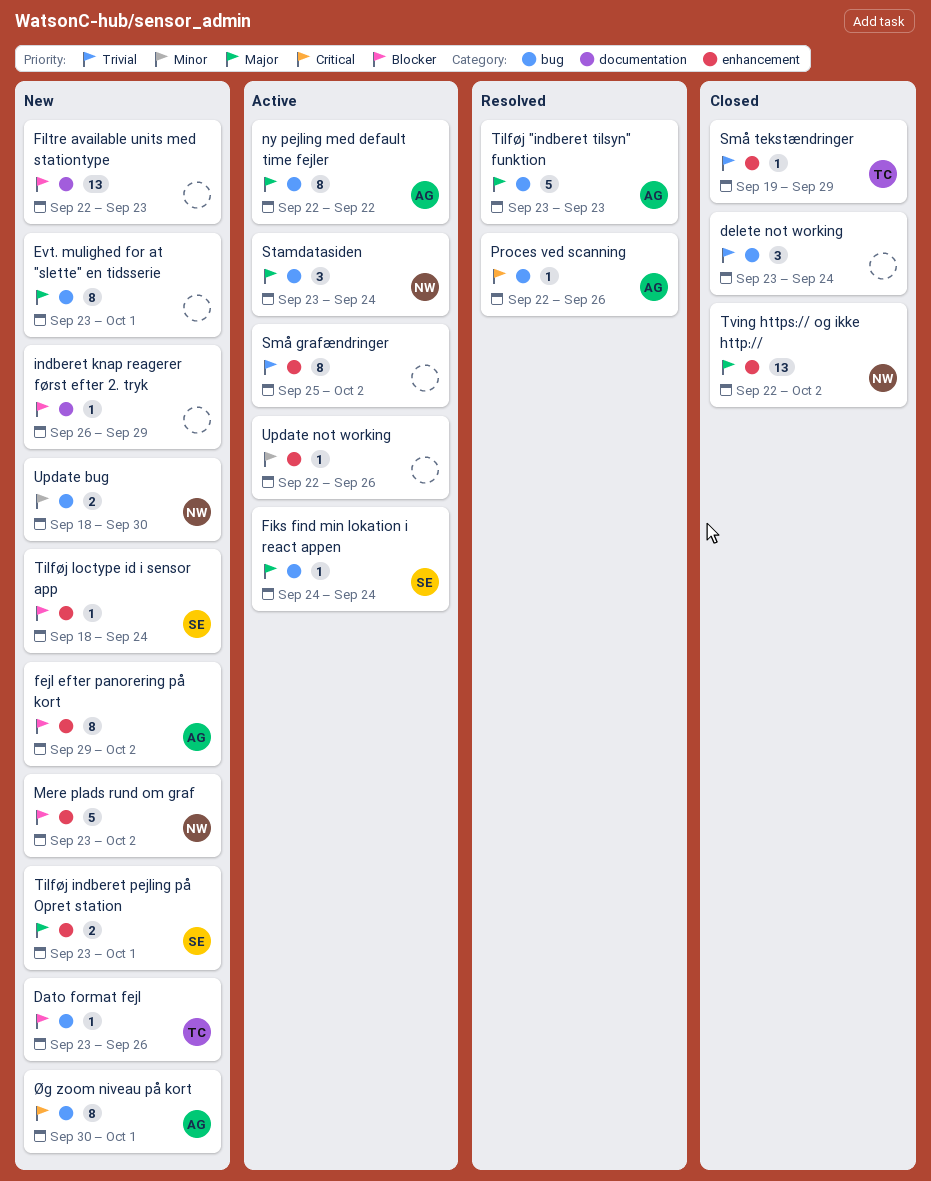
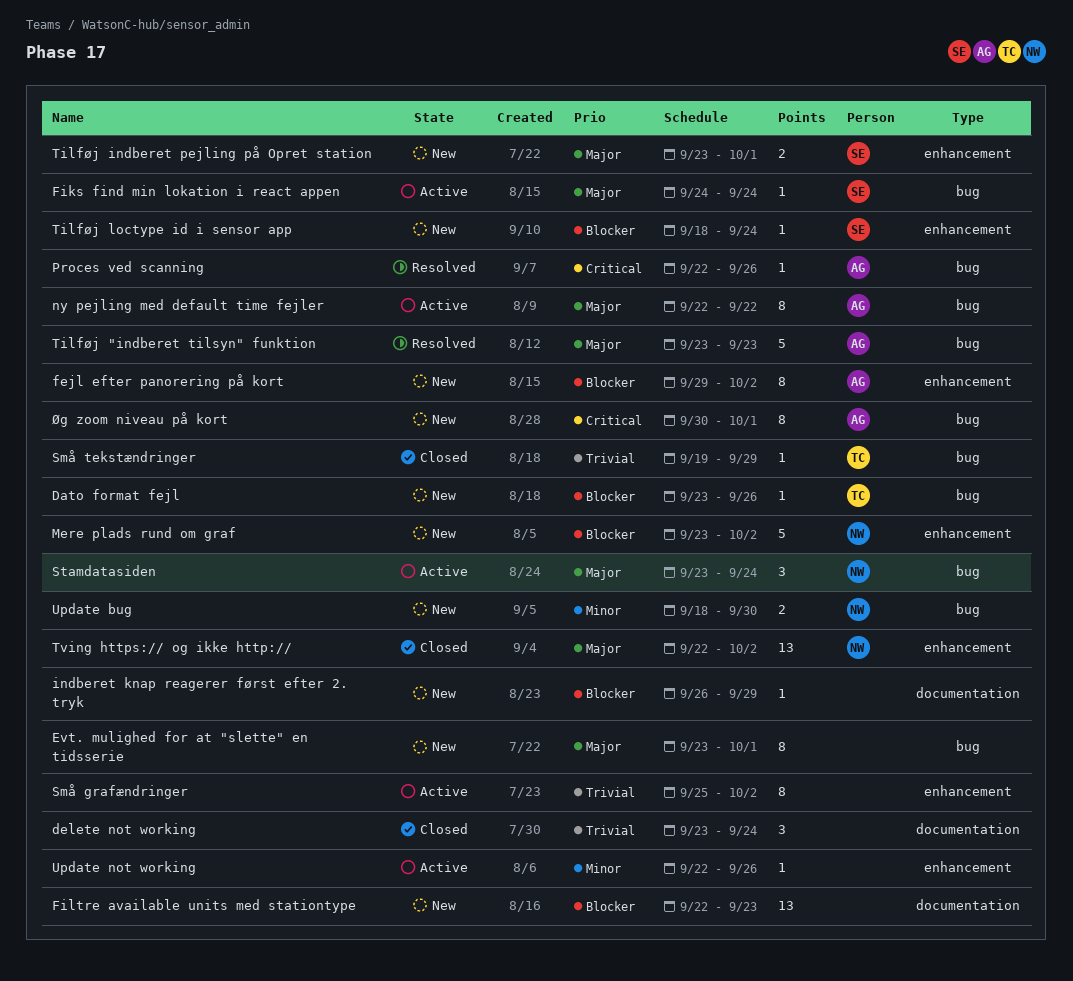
delete not working, label: bug -> documentation
Små tekstændringer, label: enhancement -> bug

